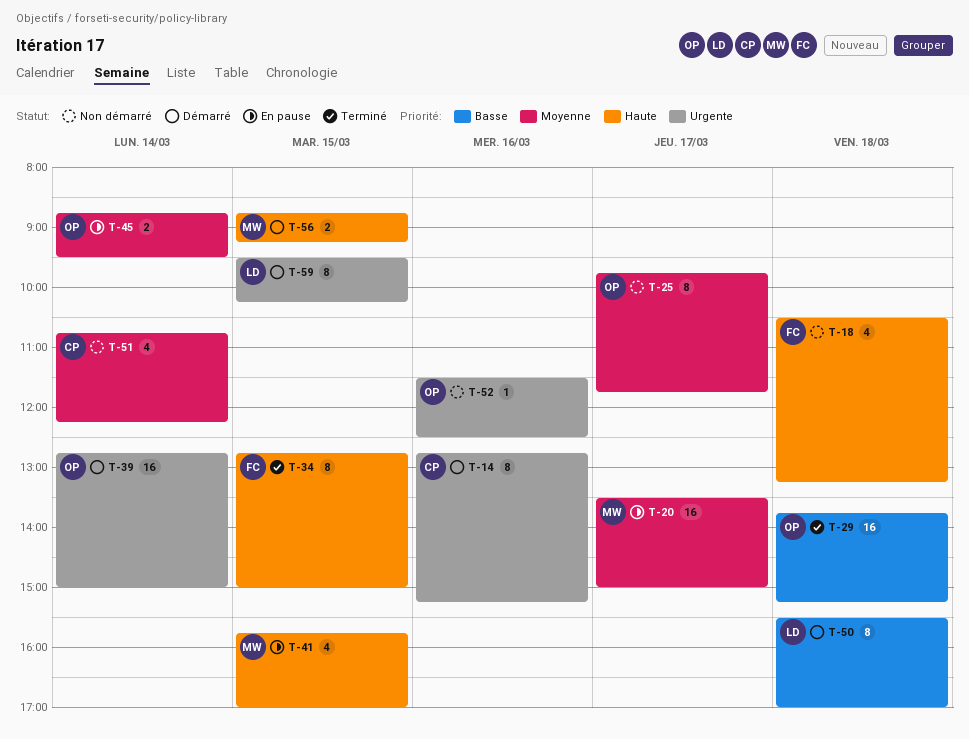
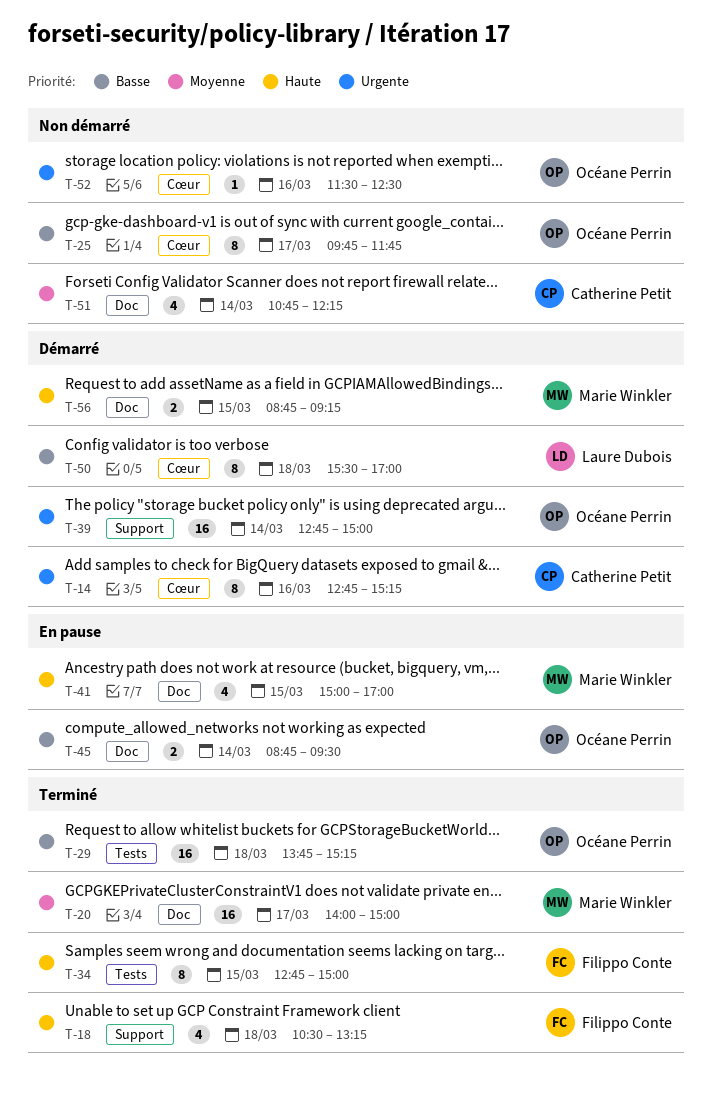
T-18, status: Non démarré -> Terminé
T-20, status: En pause -> Terminé
T-20, begins: 13:30 -> 14:00
T-25, priority: Moyenne -> Basse
T-41, begins: 15:45 -> 15:00
T-45, priority: Moyenne -> Basse
T-59: present -> none

